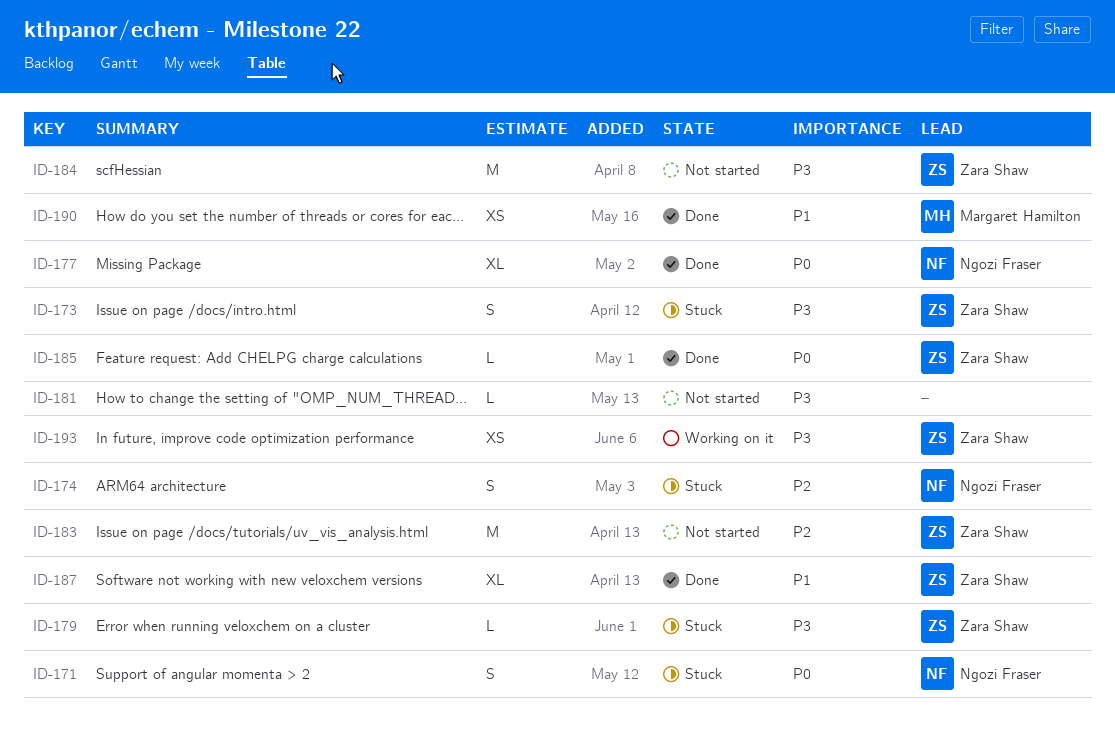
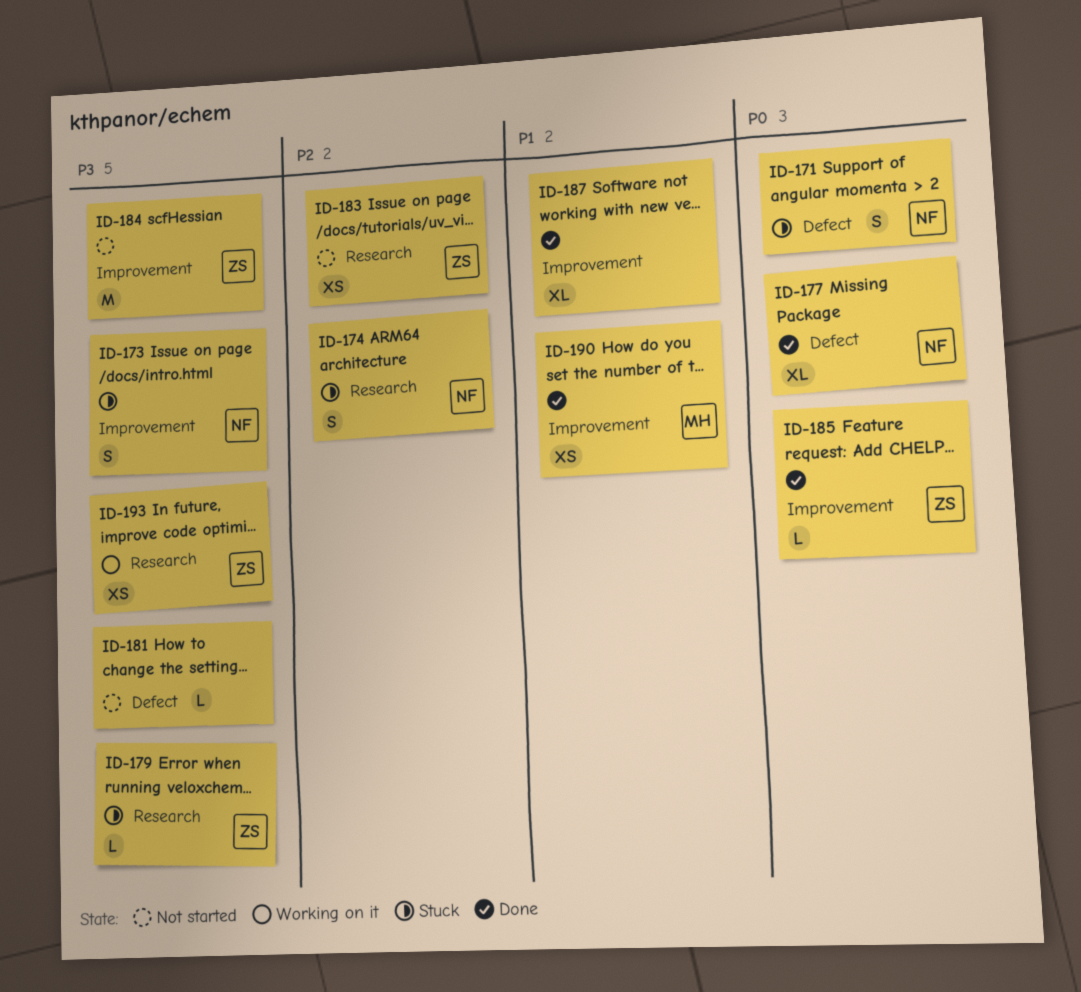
ID-173, owner: Zara Shaw -> Ngozi Fraser
ID-183, estimate: M -> XS
ID-187, owner: Zara Shaw -> none

